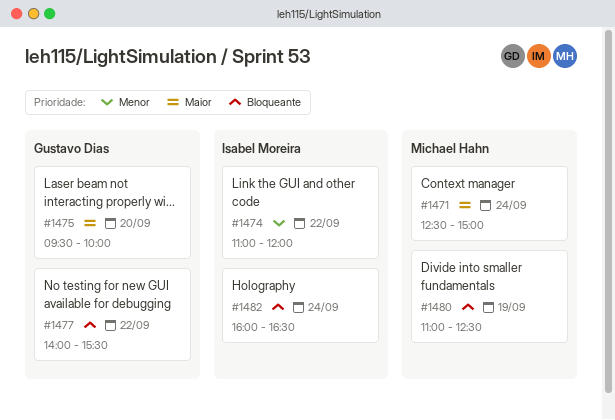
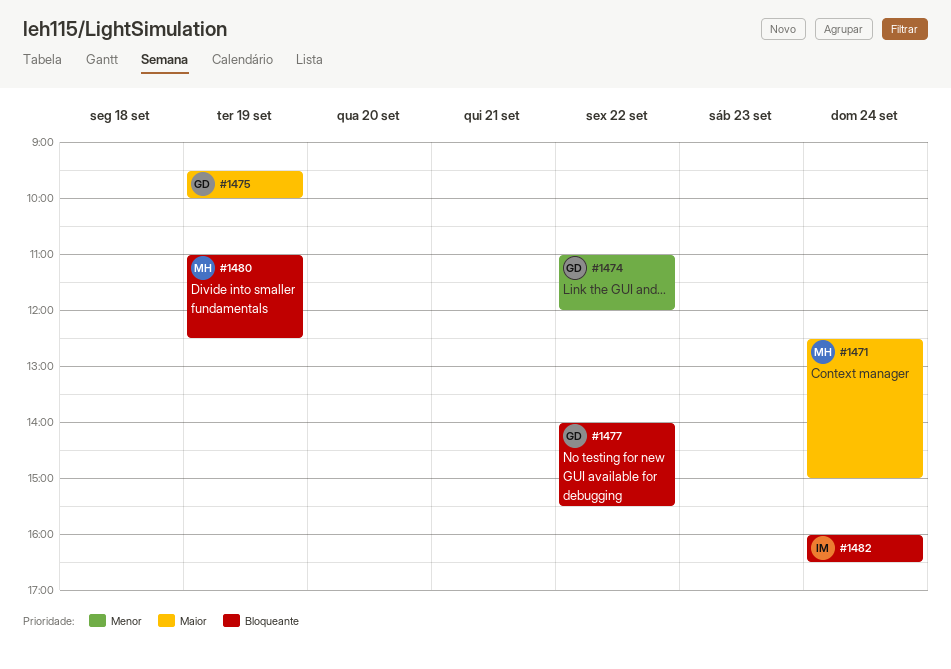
#1474, owner: Isabel Moreira -> Gustavo Dias
#1475, day: Sep 20 -> Sep 19

